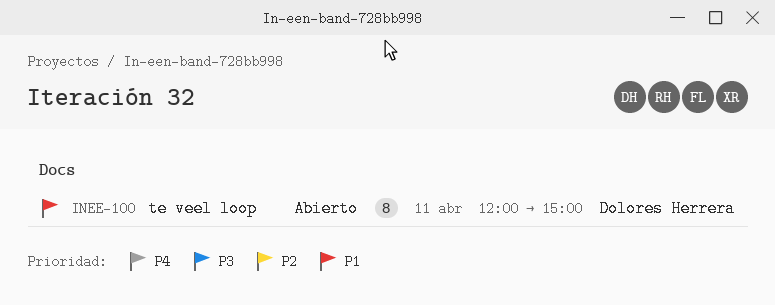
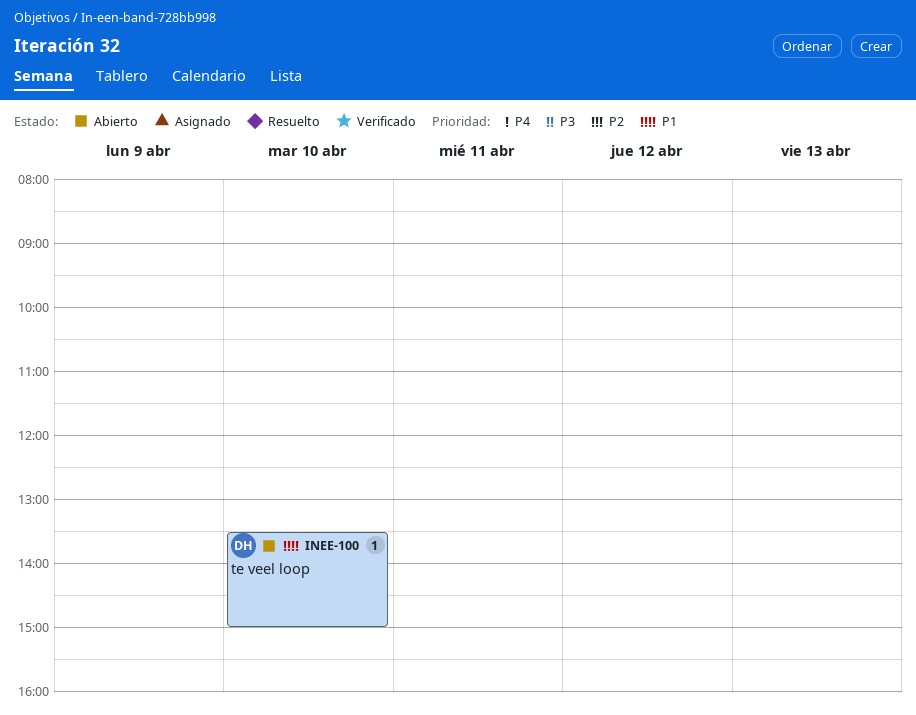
INEE-100, estimate: 8 -> 1
INEE-100, day: Apr 11 -> Apr 10
INEE-100, begins: 12:00 -> 13:30

